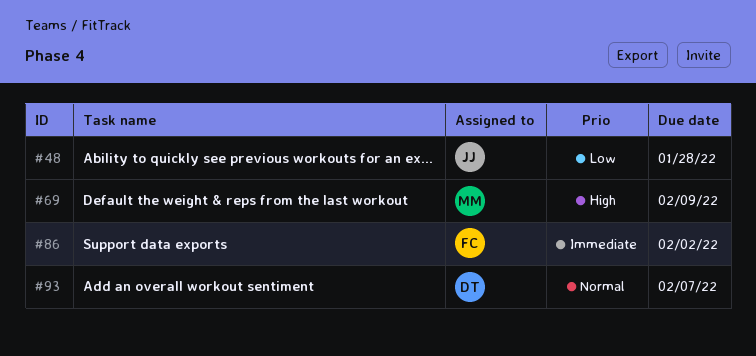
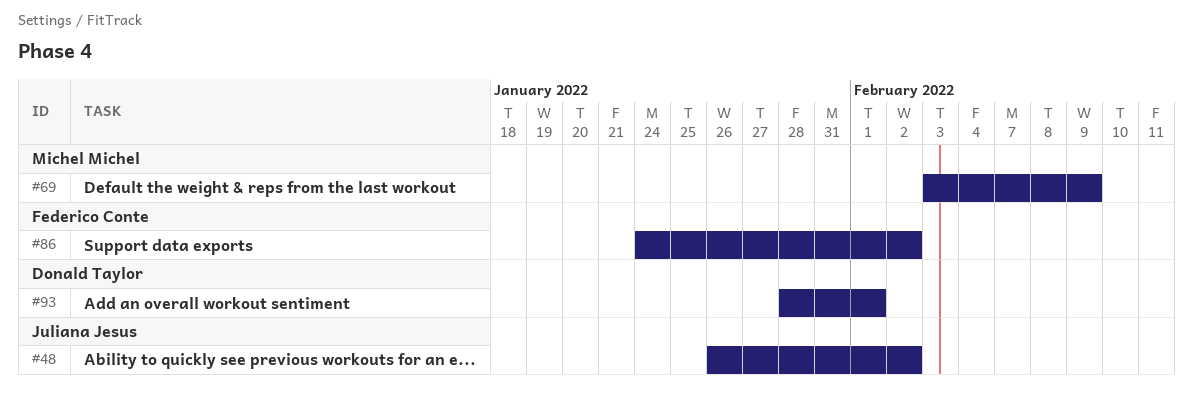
#48, due: Jan 28 -> Feb 2
#93, due: Feb 7 -> Feb 1

